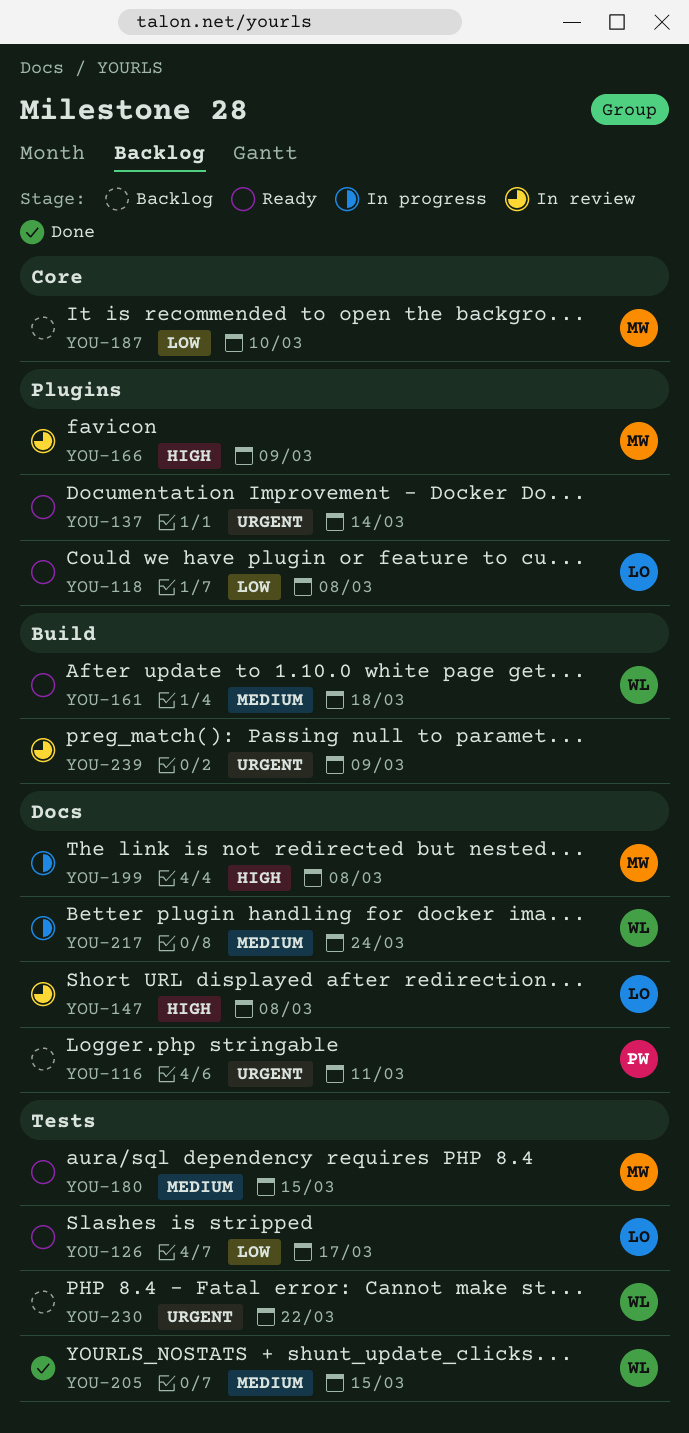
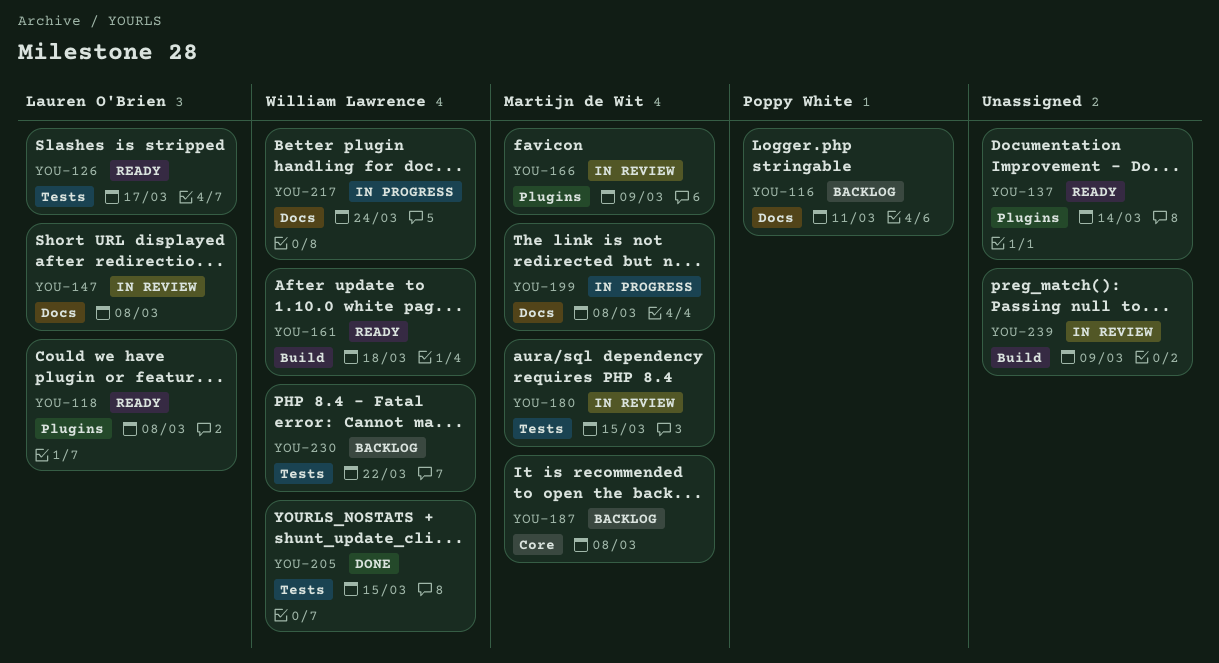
YOU-180, status: Ready -> In review
YOU-187, due: Mar 10 -> Mar 8

